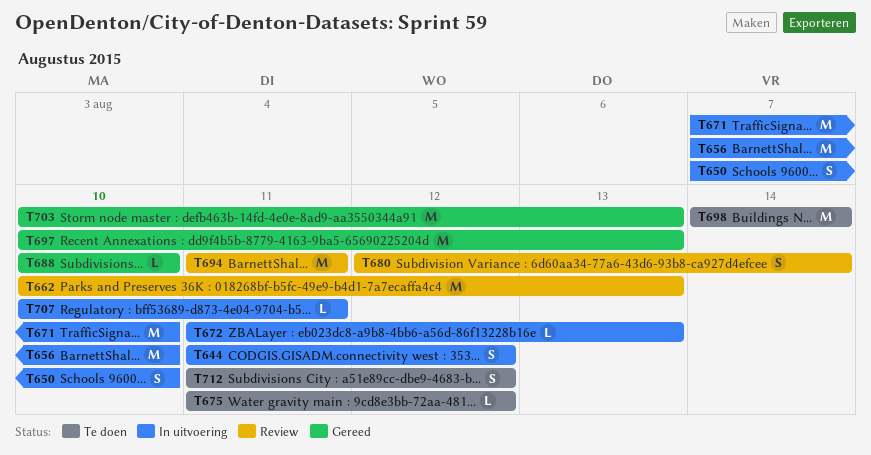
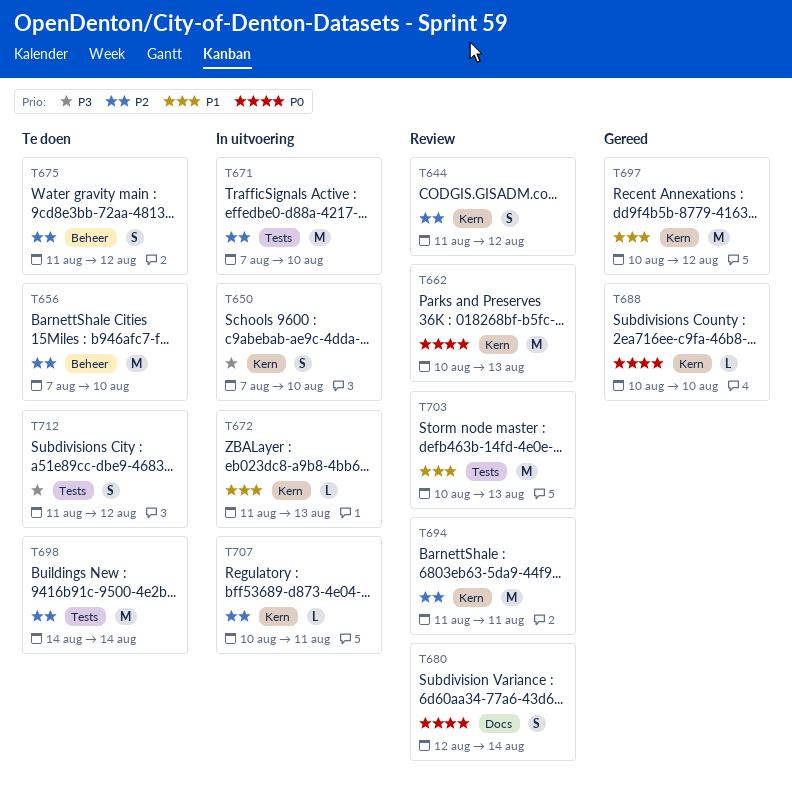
T644, status: In uitvoering -> Review
T656, status: In uitvoering -> Te doen
T675, estimate: L -> S
T697, due: Aug 13 -> Aug 12
T703, status: Gereed -> Review

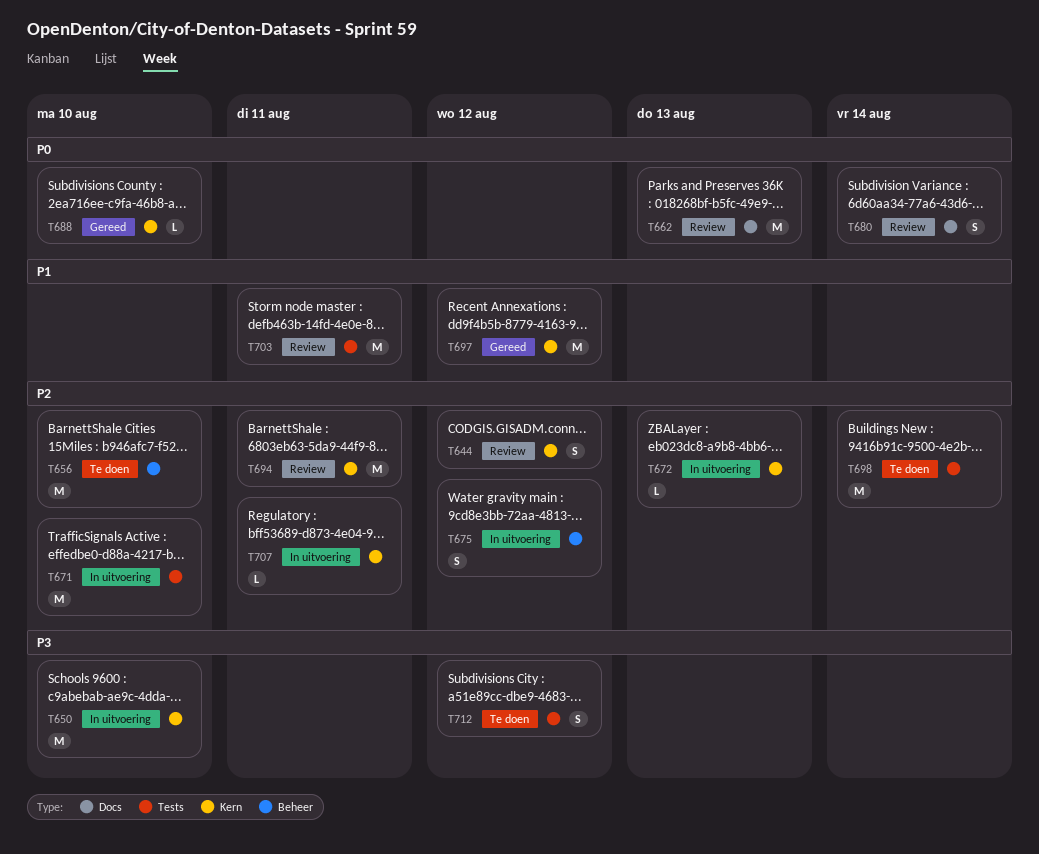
T650, estimate: S -> M
T662, label: Kern -> Docs
T672, priority: P1 -> P2
T675, status: Te doen -> In uitvoering
T703, due: Aug 13 -> Aug 11

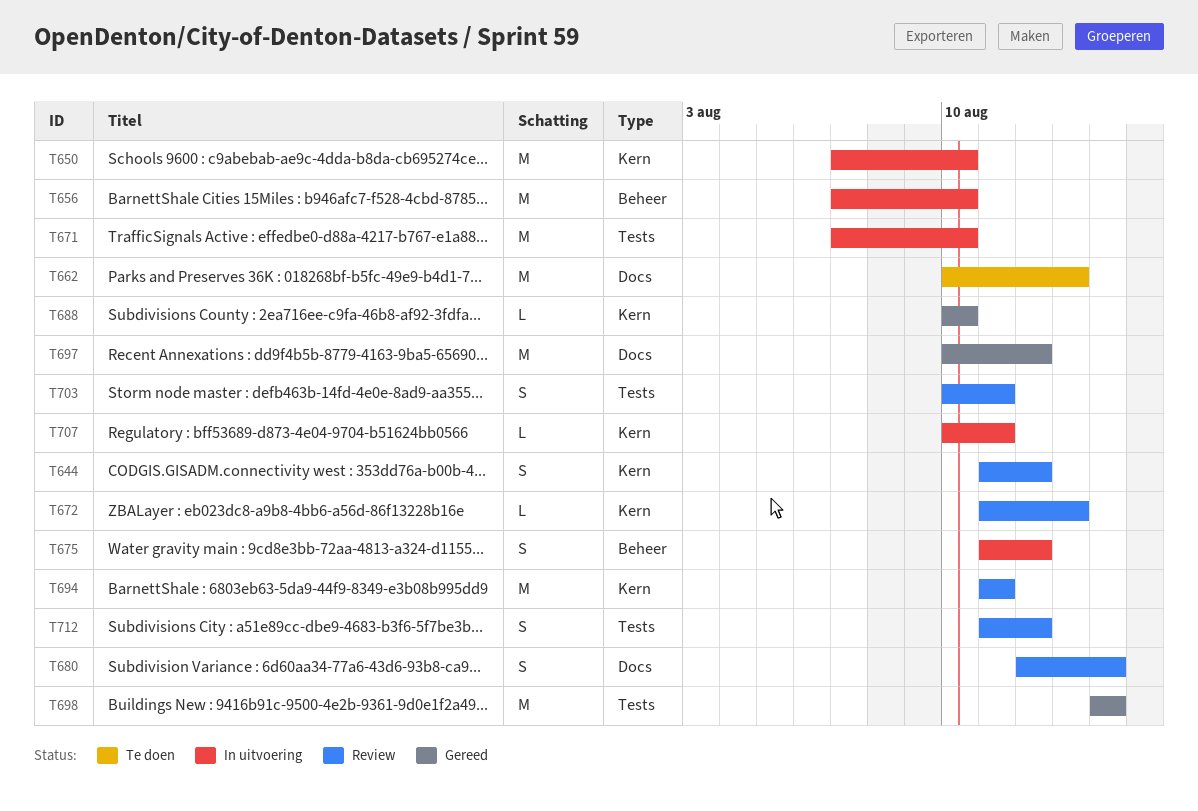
T656, status: Te doen -> In uitvoering
T662, status: Review -> Te doen
T672, status: In uitvoering -> Review
T697, label: Kern -> Docs
T698, status: Te doen -> Gereed
T703, estimate: M -> S
T712, status: Te doen -> Review

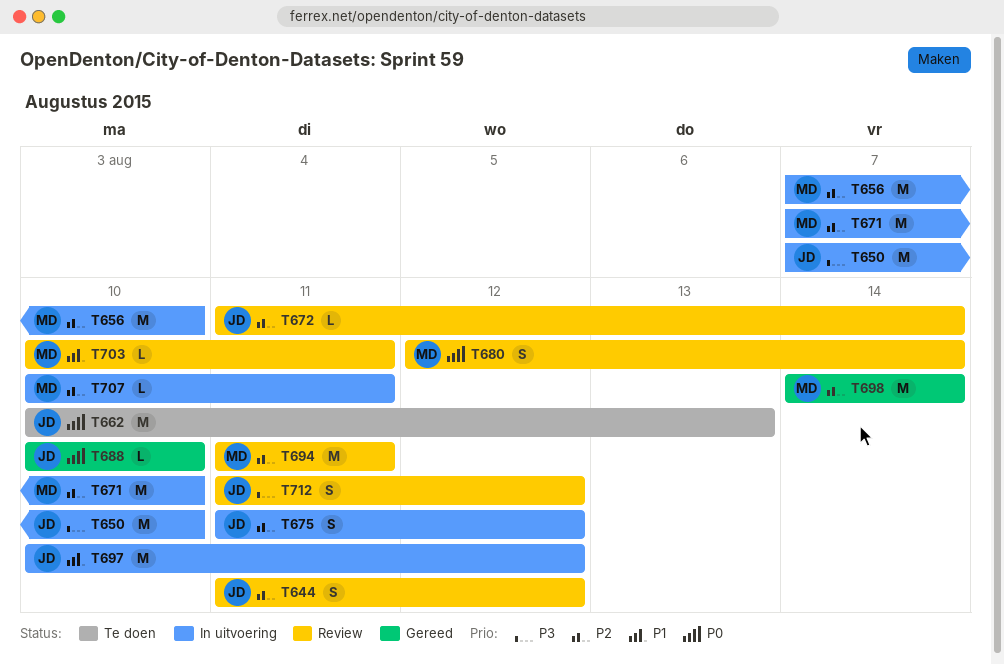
T672, due: Aug 13 -> Aug 14
T697, status: Gereed -> In uitvoering
T703, estimate: S -> L

